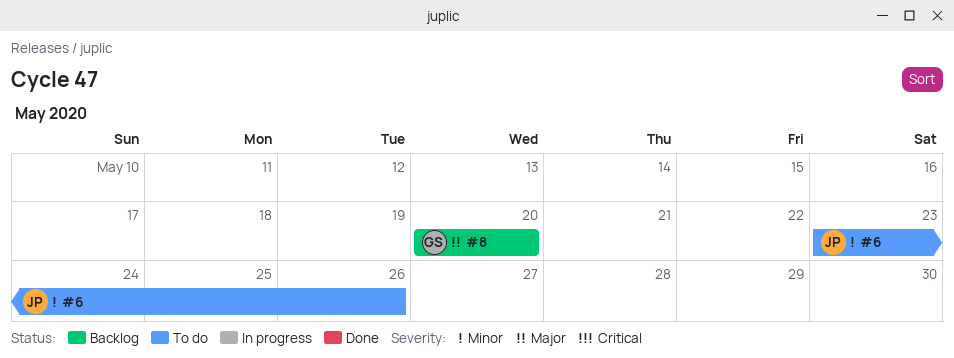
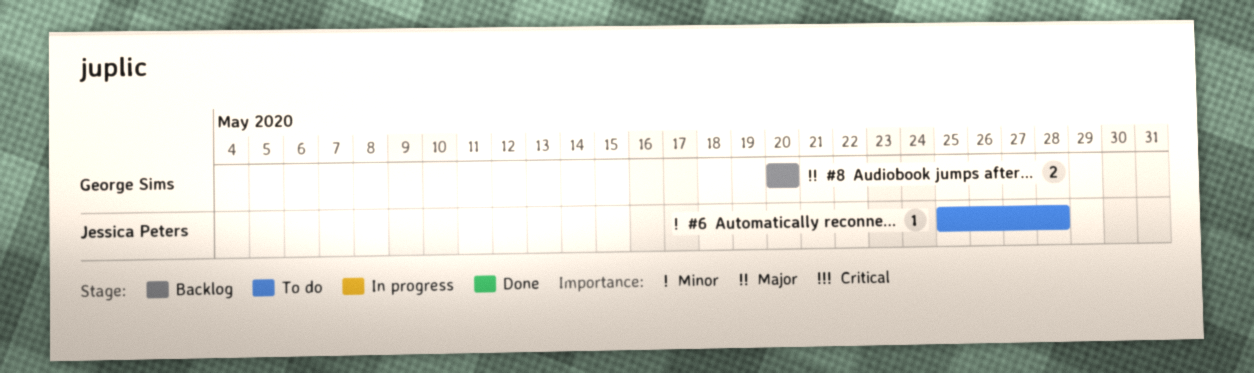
#6, start: May 23 -> May 25
#6, due: May 26 -> May 28

